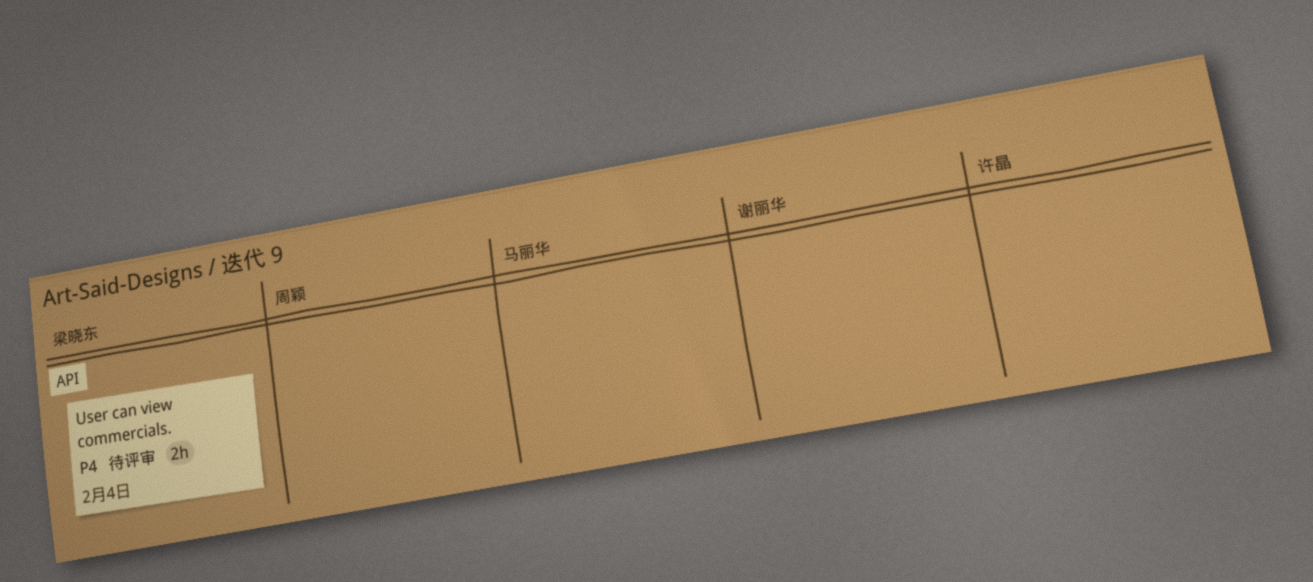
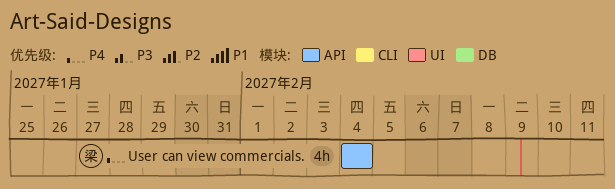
User can view commercials., estimate: 2h -> 4h

